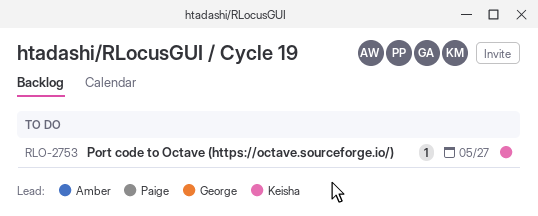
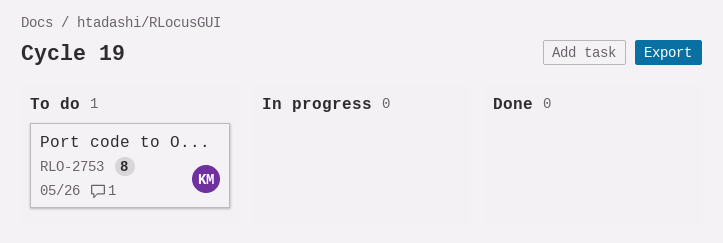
RLO-2753, estimate: 1 -> 8
RLO-2753, due: May 27 -> May 26

